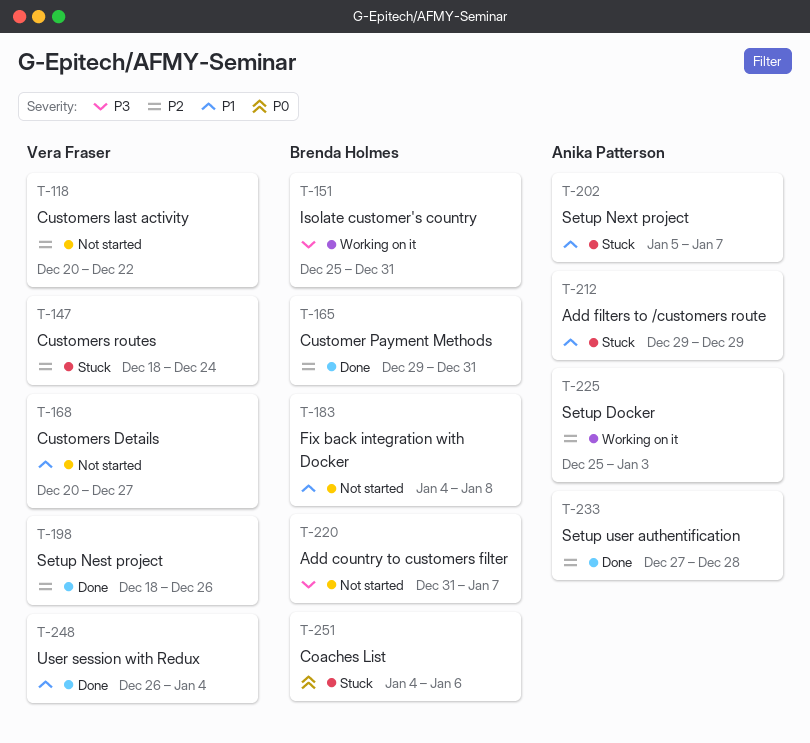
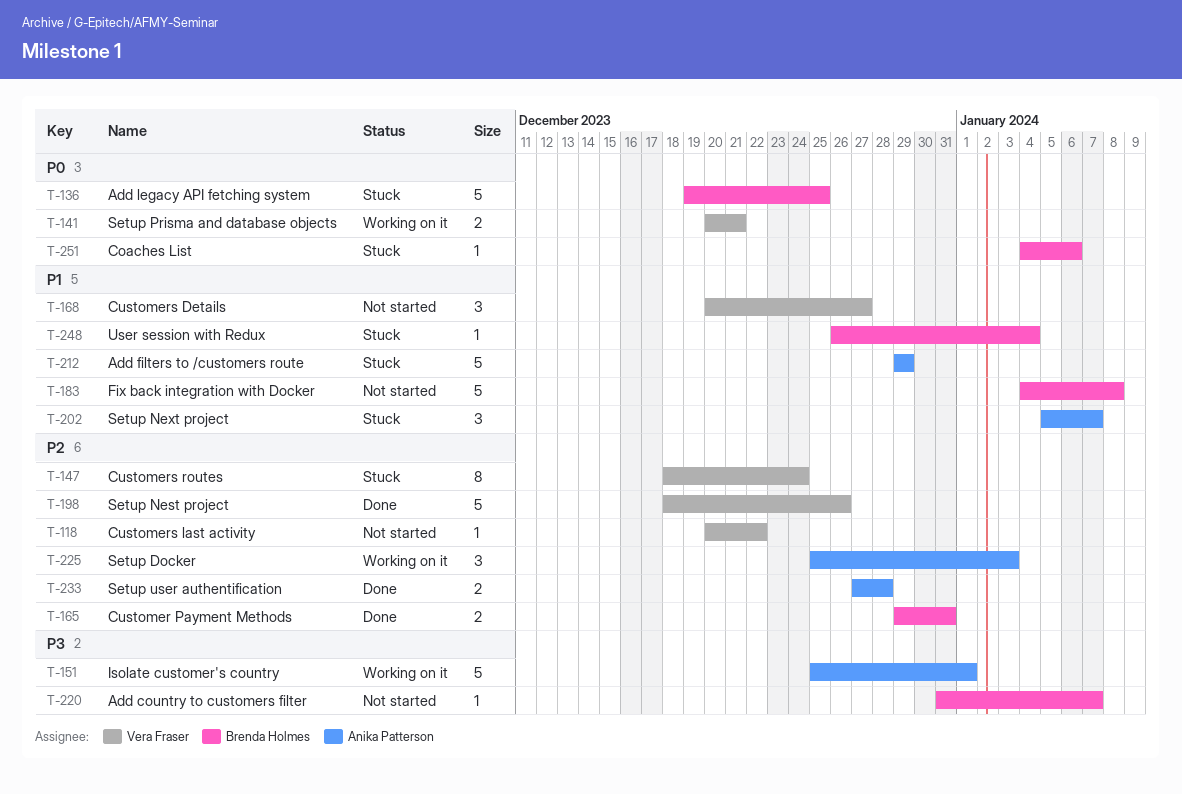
T-136: none -> present
T-141: none -> present
T-151, owner: Brenda Holmes -> Anika Patterson
T-151, due: Dec 31 -> Jan 1
T-248, status: Done -> Stuck
T-248, owner: Vera Fraser -> Brenda Holmes

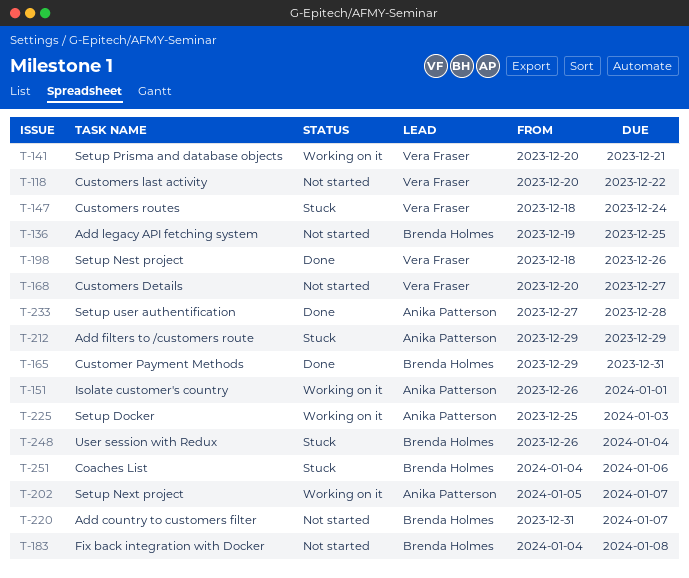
T-136, status: Stuck -> Not started
T-151, start: Dec 25 -> Dec 26
T-202, status: Stuck -> Working on it

